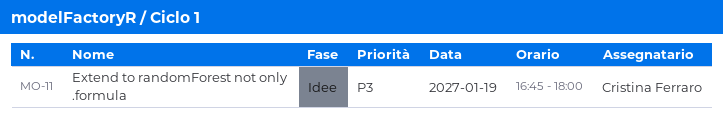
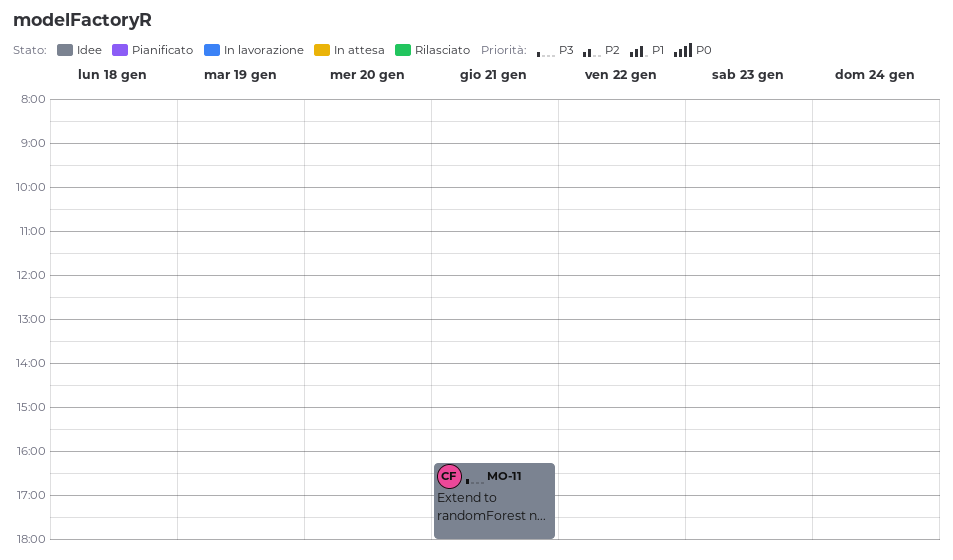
MO-11, day: Jan 19 -> Jan 21
MO-11, begins: 16:45 -> 16:15

